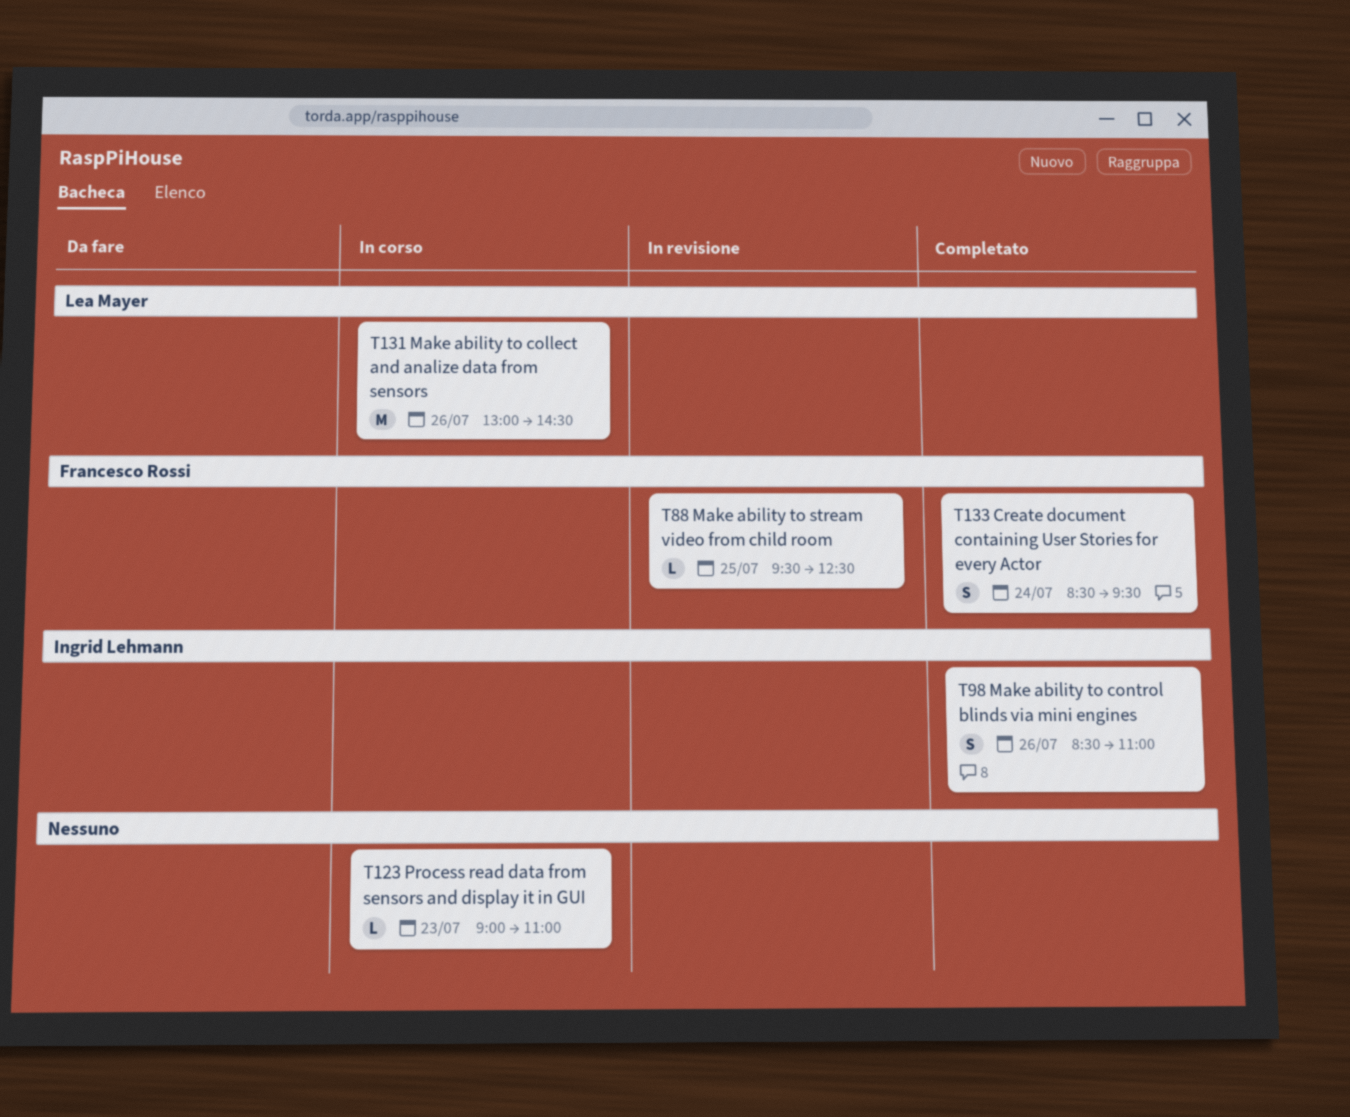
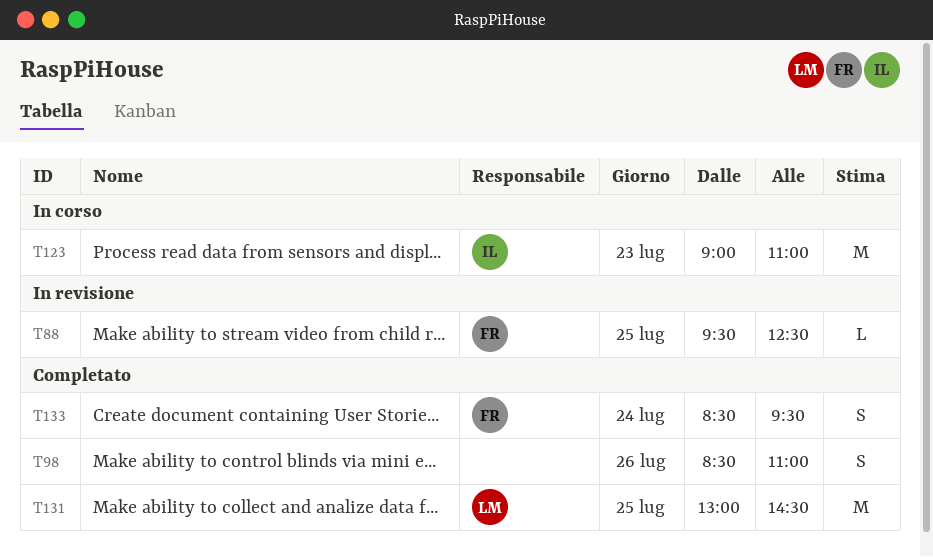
T98, owner: Ingrid Lehmann -> none
T123, owner: none -> Ingrid Lehmann
T123, estimate: L -> M
T131, status: In corso -> Completato
T131, day: Jul 26 -> Jul 25

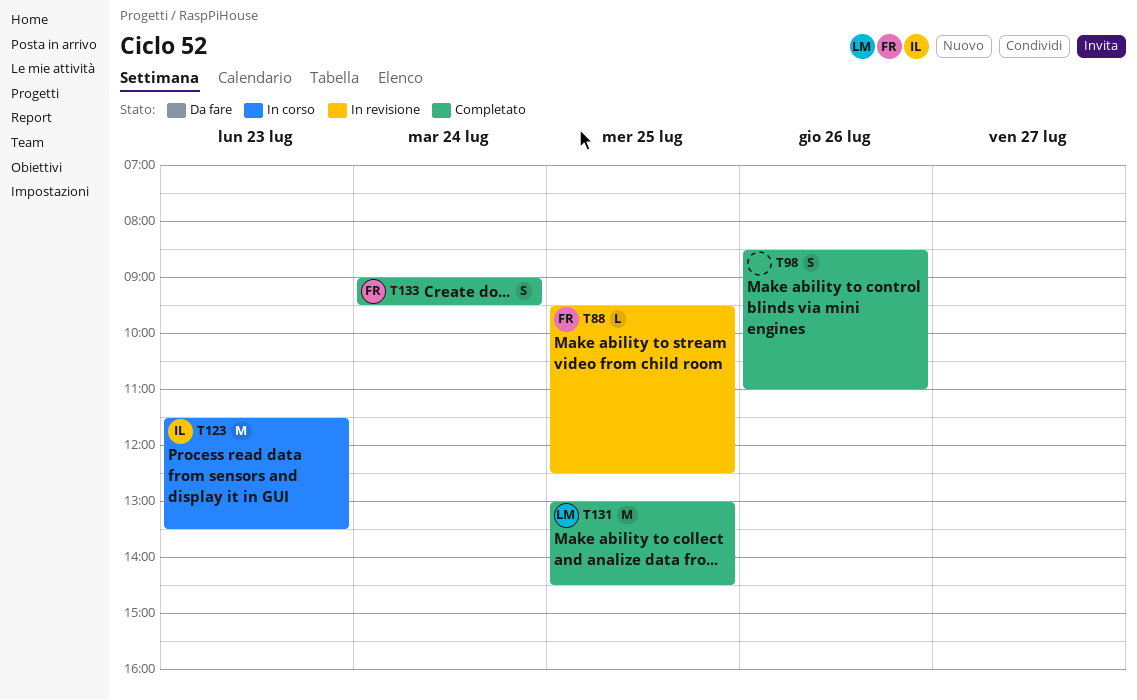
T123, begins: 09:00 -> 11:30
T123, ends: 11:00 -> 13:30
T133, begins: 08:30 -> 09:00

